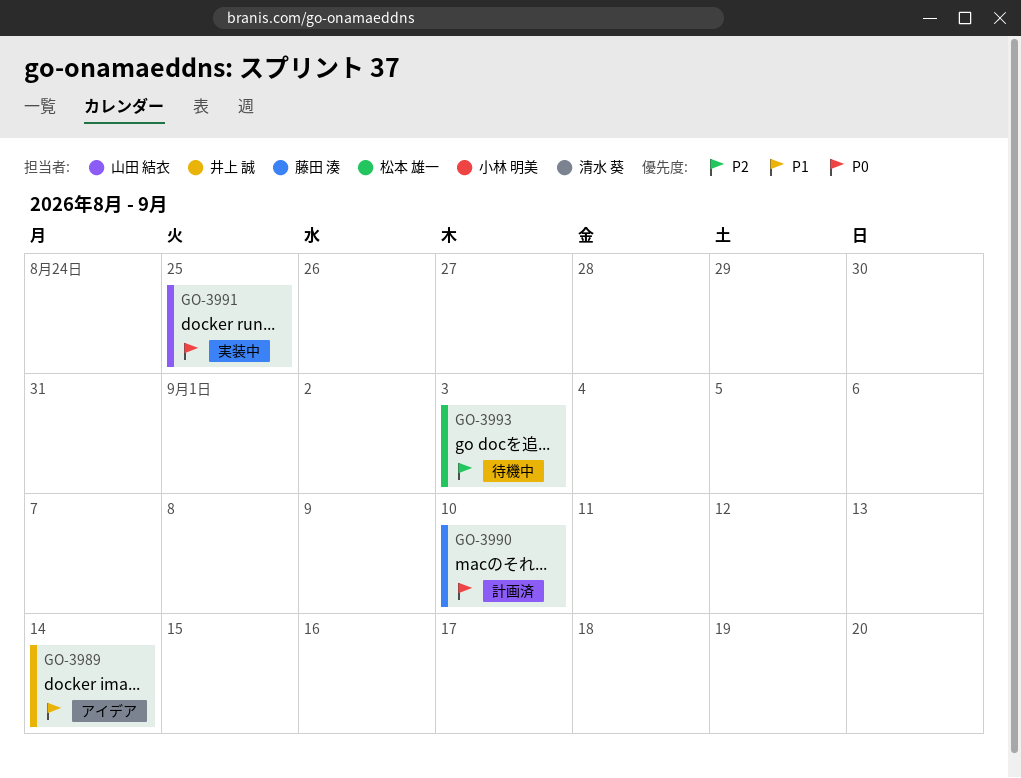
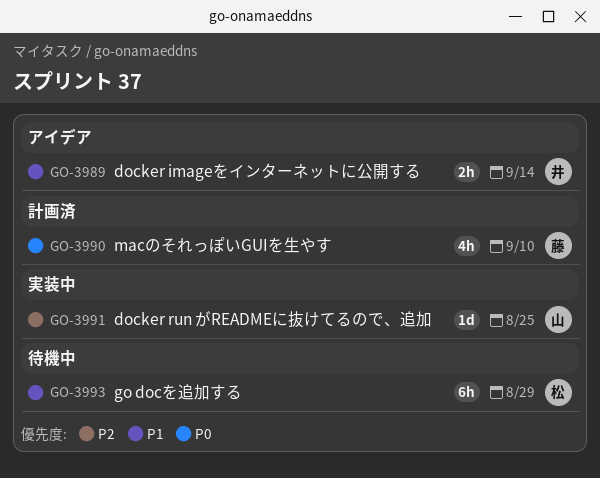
GO-3991, priority: P0 -> P2
GO-3993, priority: P2 -> P1
GO-3993, due: Sep 3 -> Aug 29

